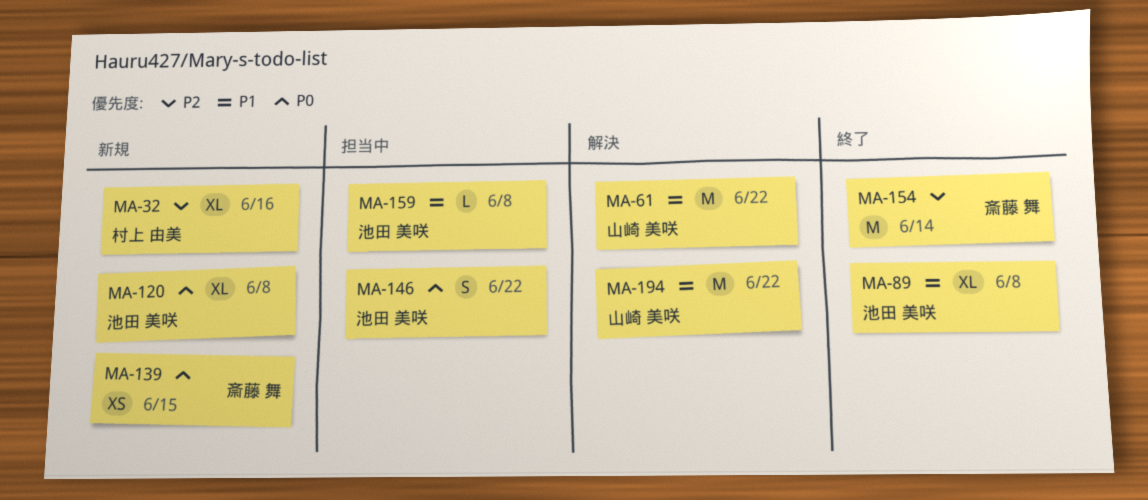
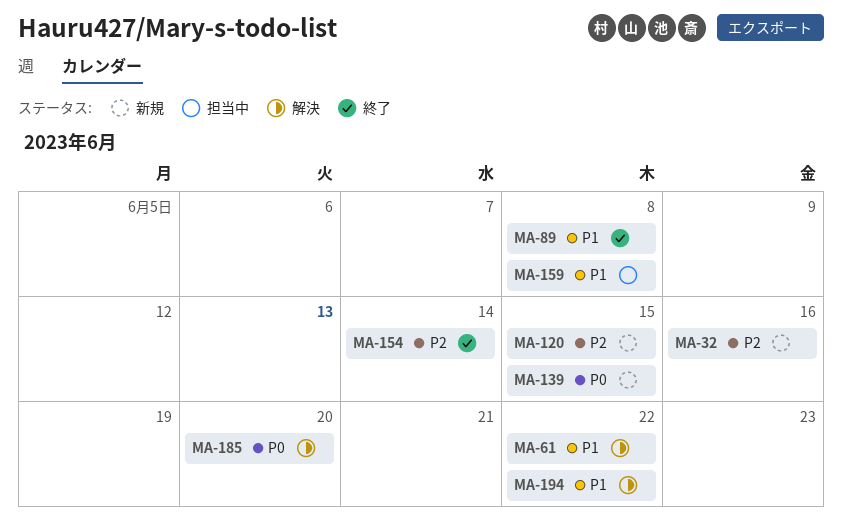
MA-120, priority: P0 -> P2
MA-120, due: Jun 8 -> Jun 15
MA-146: present -> none
MA-185: none -> present

